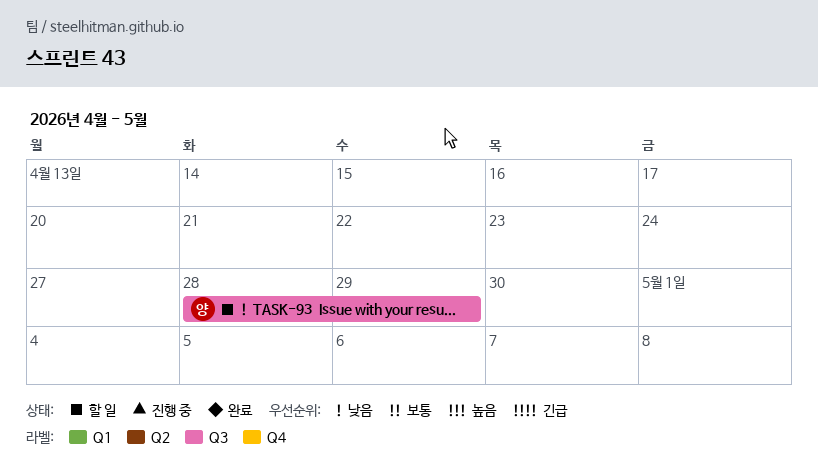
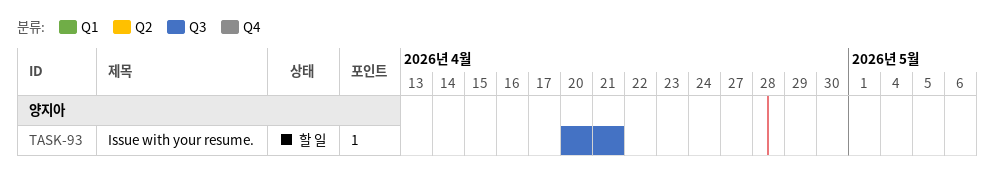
TASK-93, start: Apr 28 -> Apr 20
TASK-93, due: Apr 29 -> Apr 21

